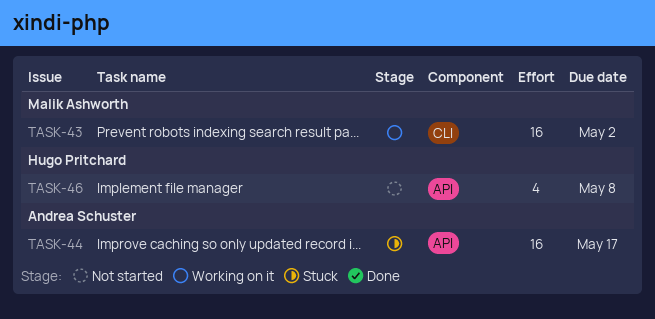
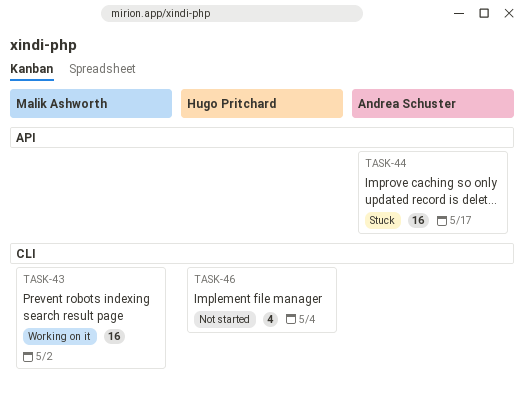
TASK-46, label: API -> CLI
TASK-46, due: May 8 -> May 4

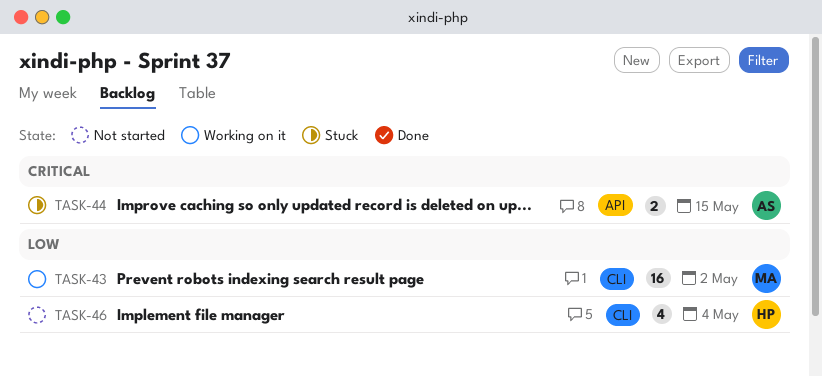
TASK-44, estimate: 16 -> 2
TASK-44, due: May 17 -> May 15

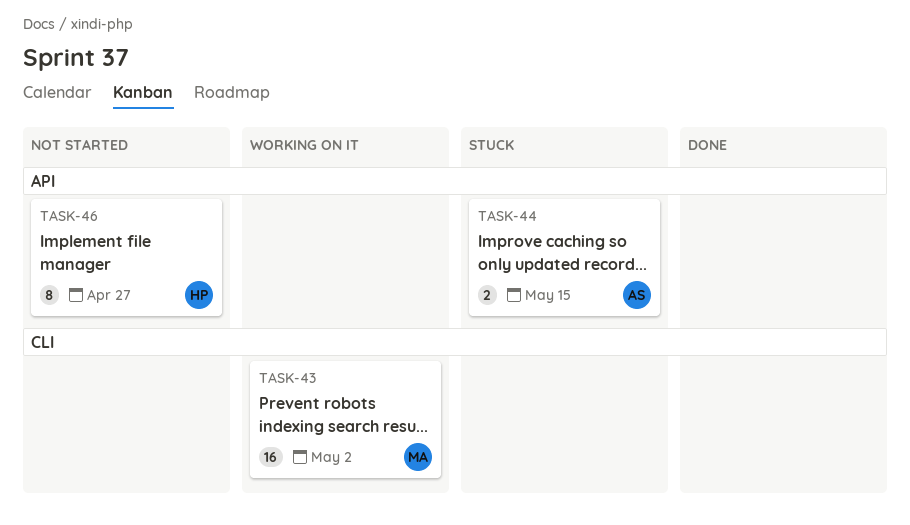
TASK-46, label: CLI -> API
TASK-46, estimate: 4 -> 8
TASK-46, due: May 4 -> Apr 27

